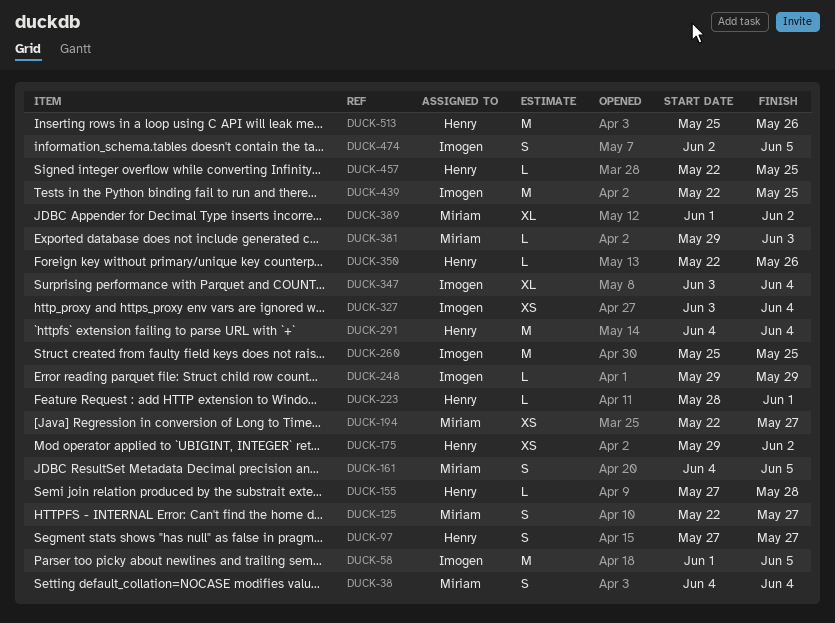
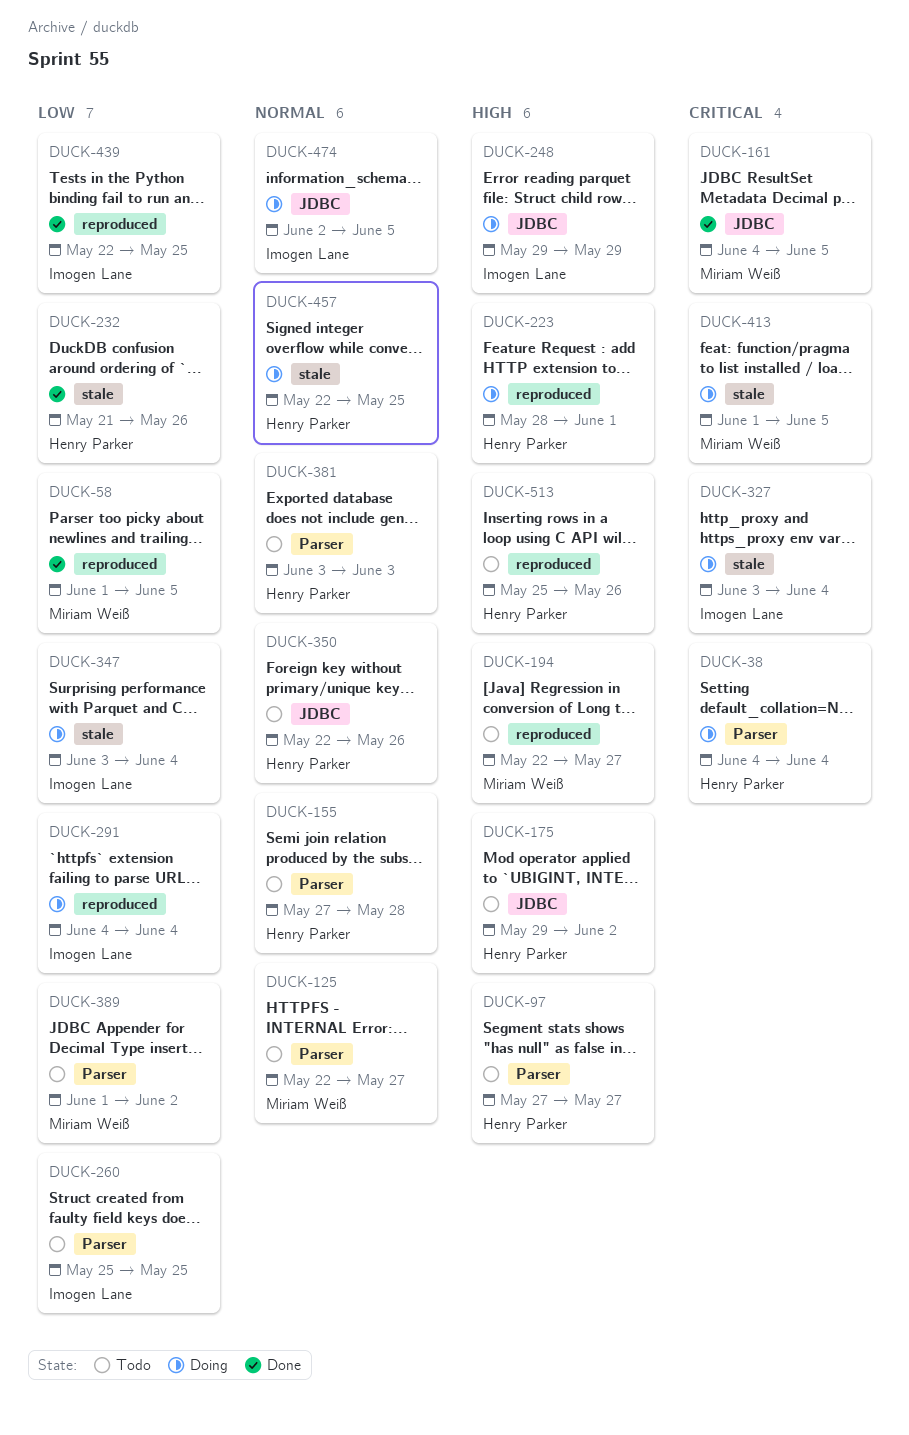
DUCK-38, owner: Miriam Weiß -> Henry Parker
DUCK-58, owner: Imogen Lane -> Miriam Weiß
DUCK-232: none -> present
DUCK-291, owner: Henry Parker -> Imogen Lane
DUCK-381, owner: Miriam Weiß -> Henry Parker
DUCK-381, start: May 29 -> Jun 3
DUCK-413: none -> present

